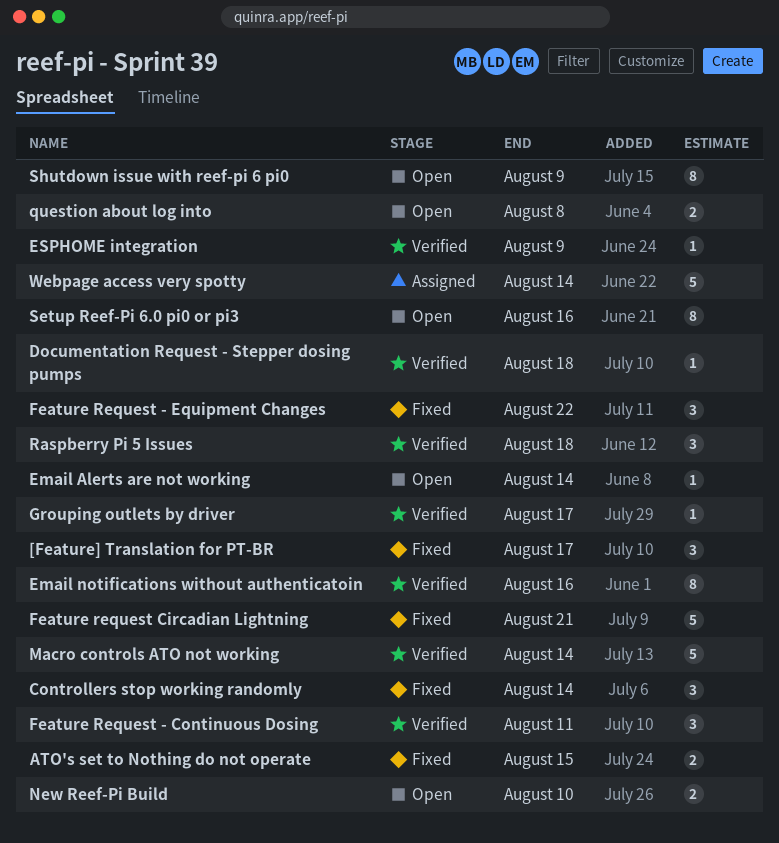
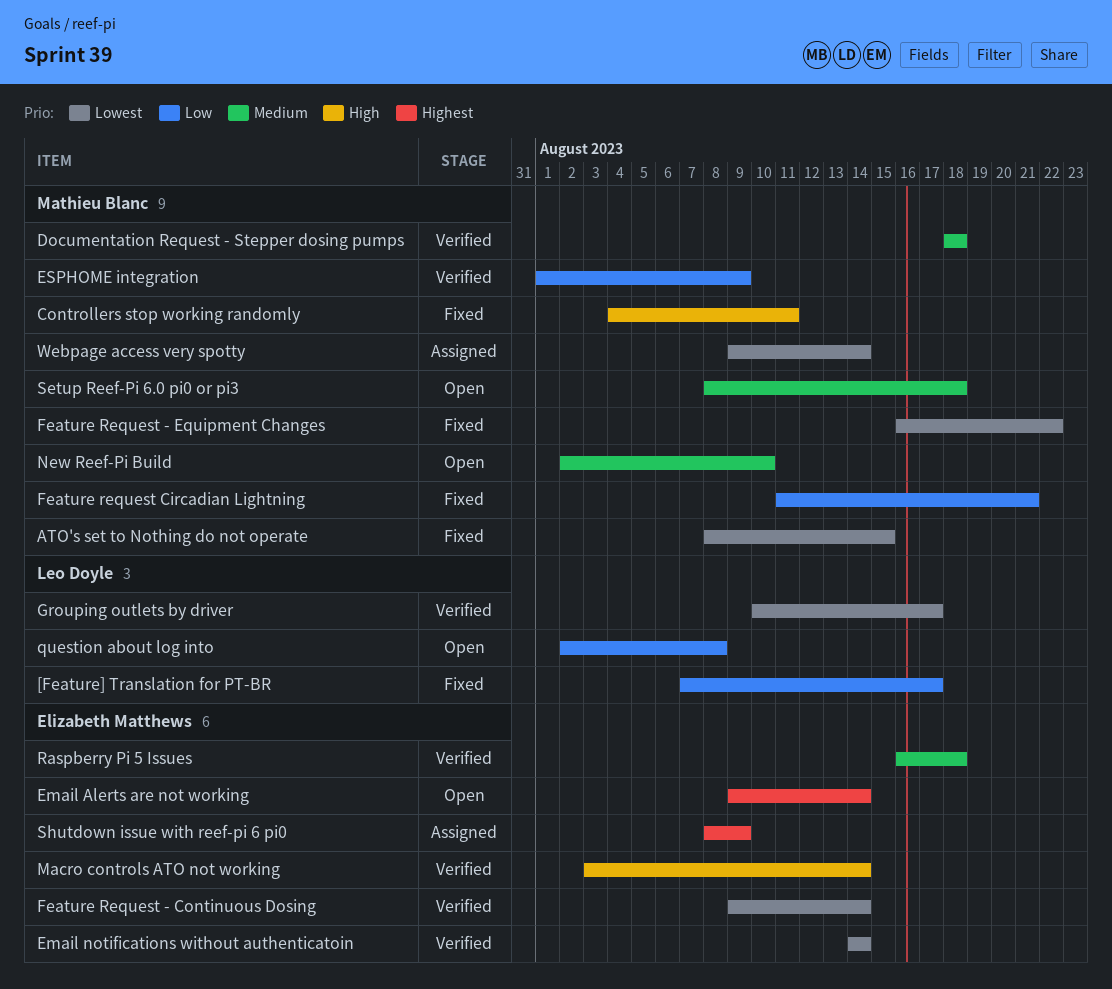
Controllers stop working randomly, due: Aug 14 -> Aug 11
Email notifications without authenticatoin, due: Aug 16 -> Aug 14
Feature Request - Continuous Dosing, due: Aug 11 -> Aug 14
Setup Reef-Pi 6.0 pi0 or pi3, due: Aug 16 -> Aug 18
Shutdown issue with reef-pi 6 pi0, status: Open -> Assigned

